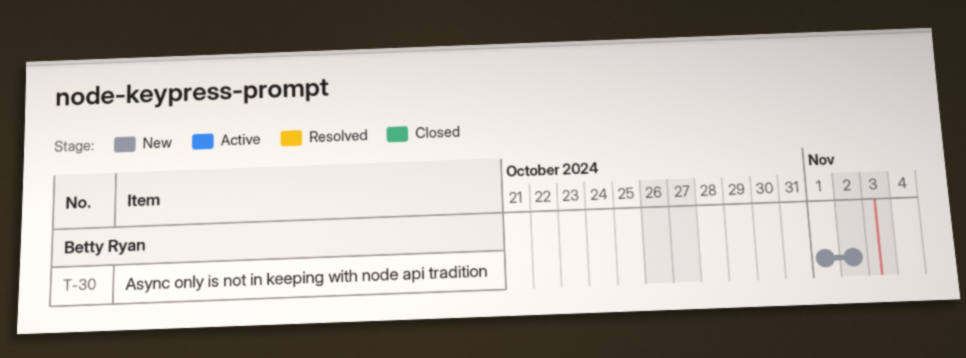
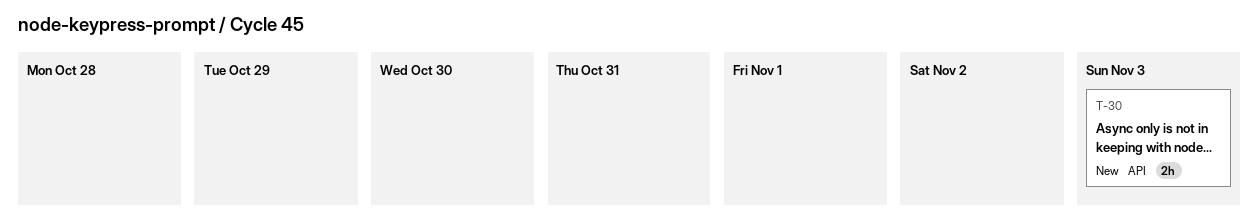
T-30, due: Nov 2 -> Nov 3

